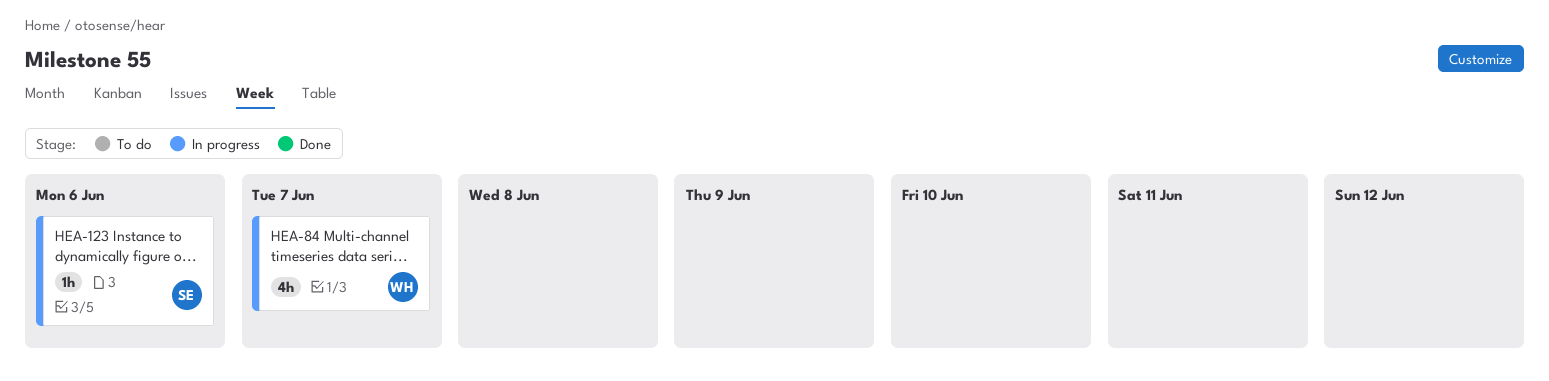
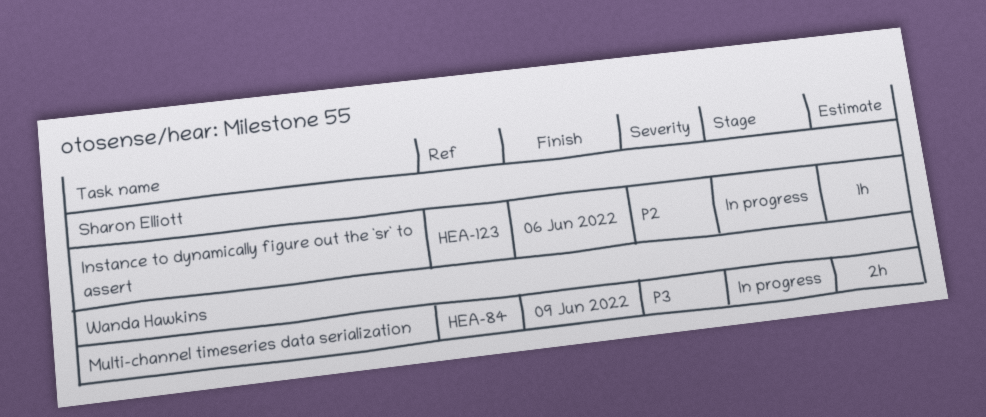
HEA-84, estimate: 4h -> 2h
HEA-84, due: Jun 7 -> Jun 9

